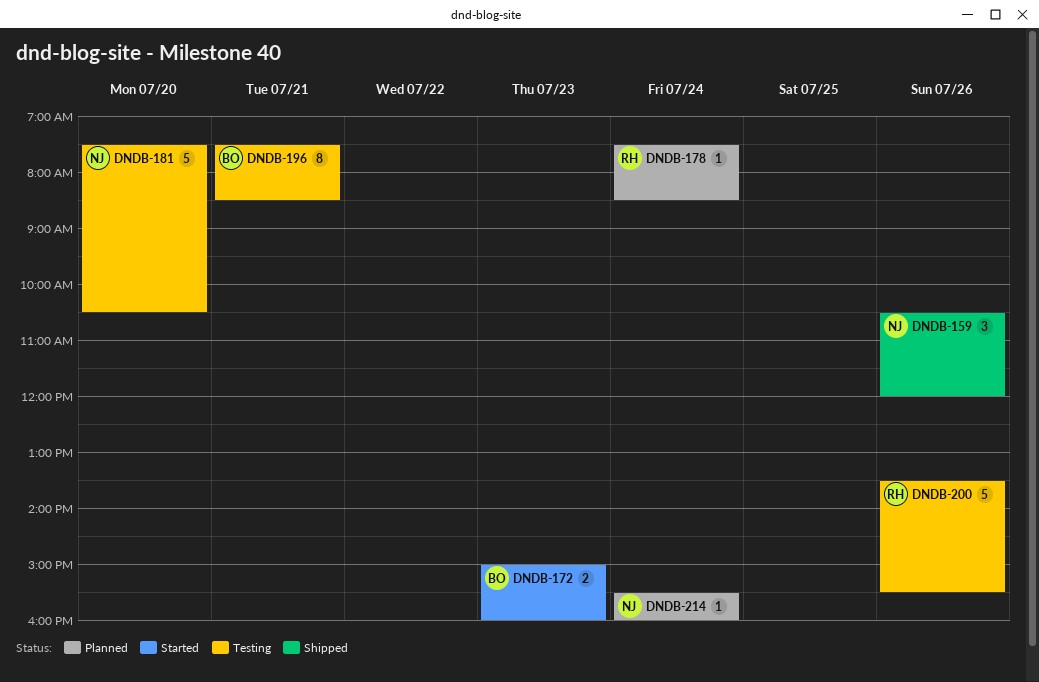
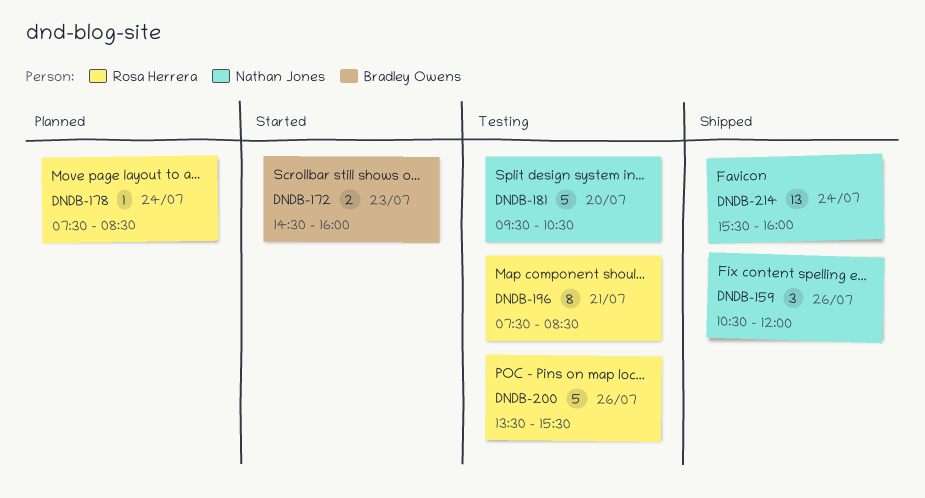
DNDB-172, begins: 15:00 -> 14:30
DNDB-181, begins: 07:30 -> 09:30
DNDB-196, owner: Bradley Owens -> Rosa Herrera
DNDB-214, status: Planned -> Shipped
DNDB-214, estimate: 1 -> 13

